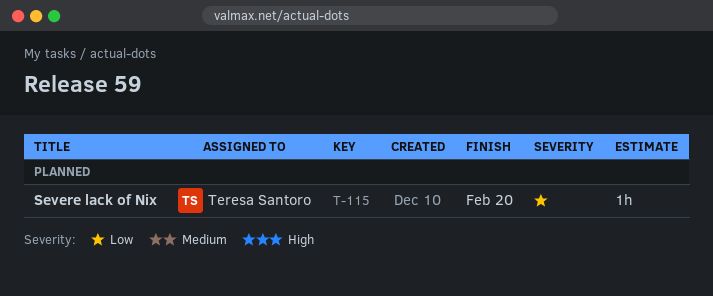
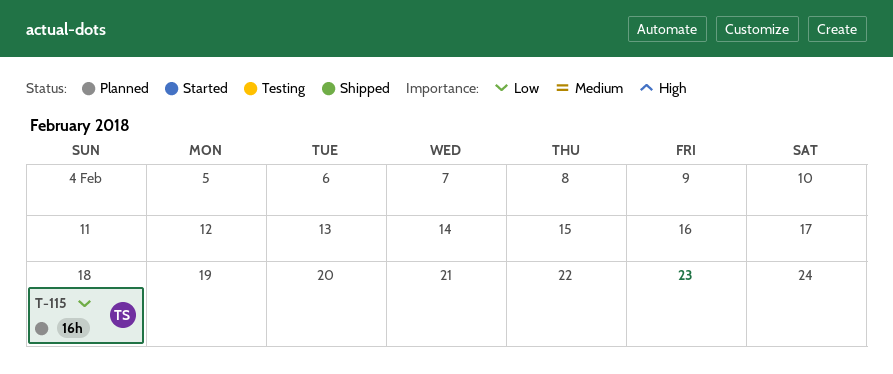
T-115, estimate: 1h -> 16h
T-115, due: Feb 20 -> Feb 18

